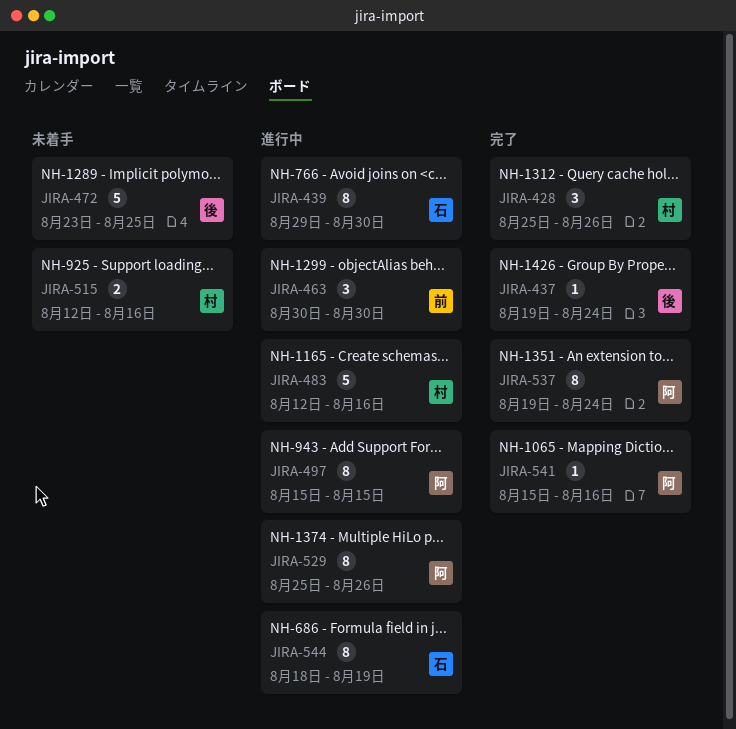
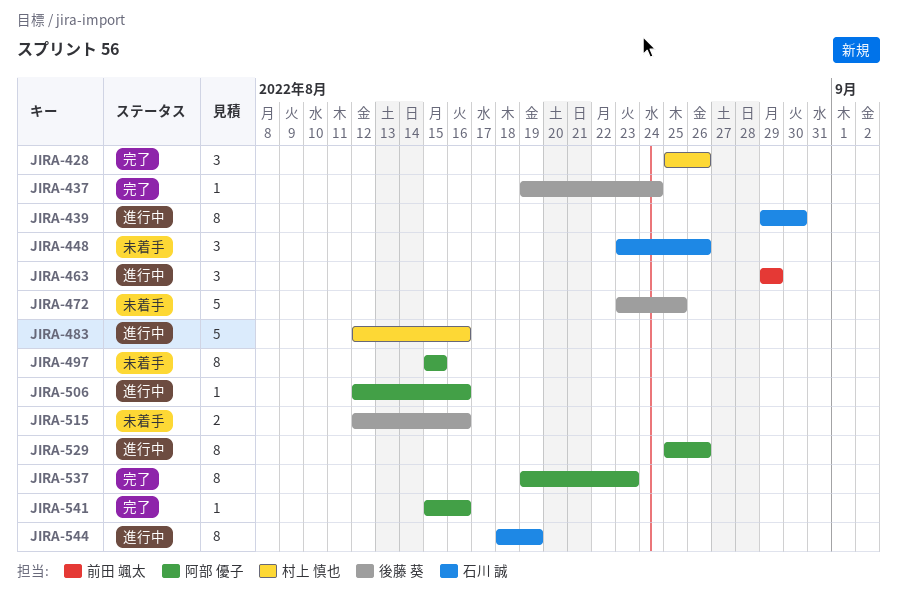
JIRA-448: none -> present
JIRA-463, start: Aug 30 -> Aug 29
JIRA-463, due: Aug 30 -> Aug 29
JIRA-497, status: 進行中 -> 未着手
JIRA-506: none -> present
JIRA-515, owner: 村上 慎也 -> 後藤 葵
JIRA-537, due: Aug 24 -> Aug 23

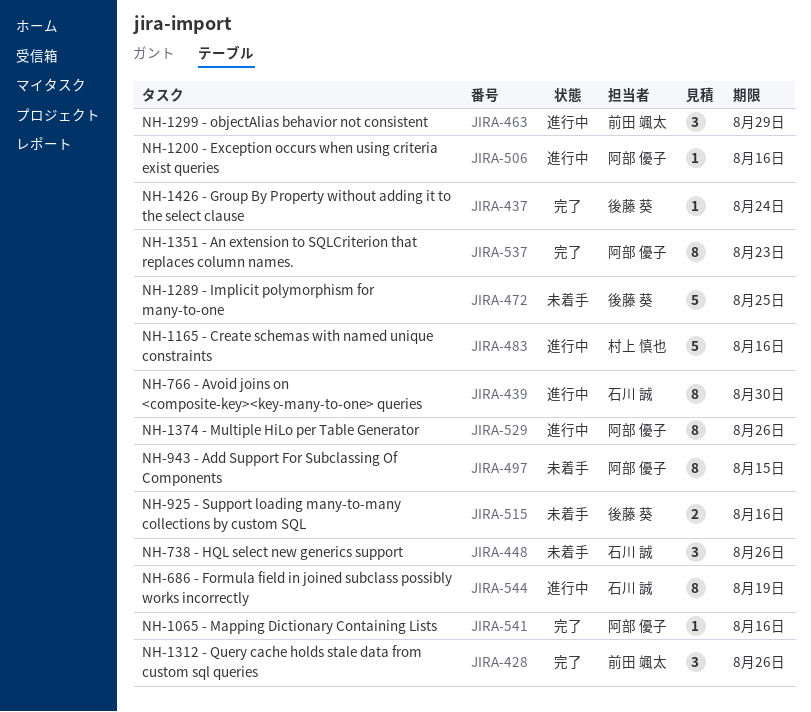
JIRA-428, owner: 村上 慎也 -> 前田 颯太

